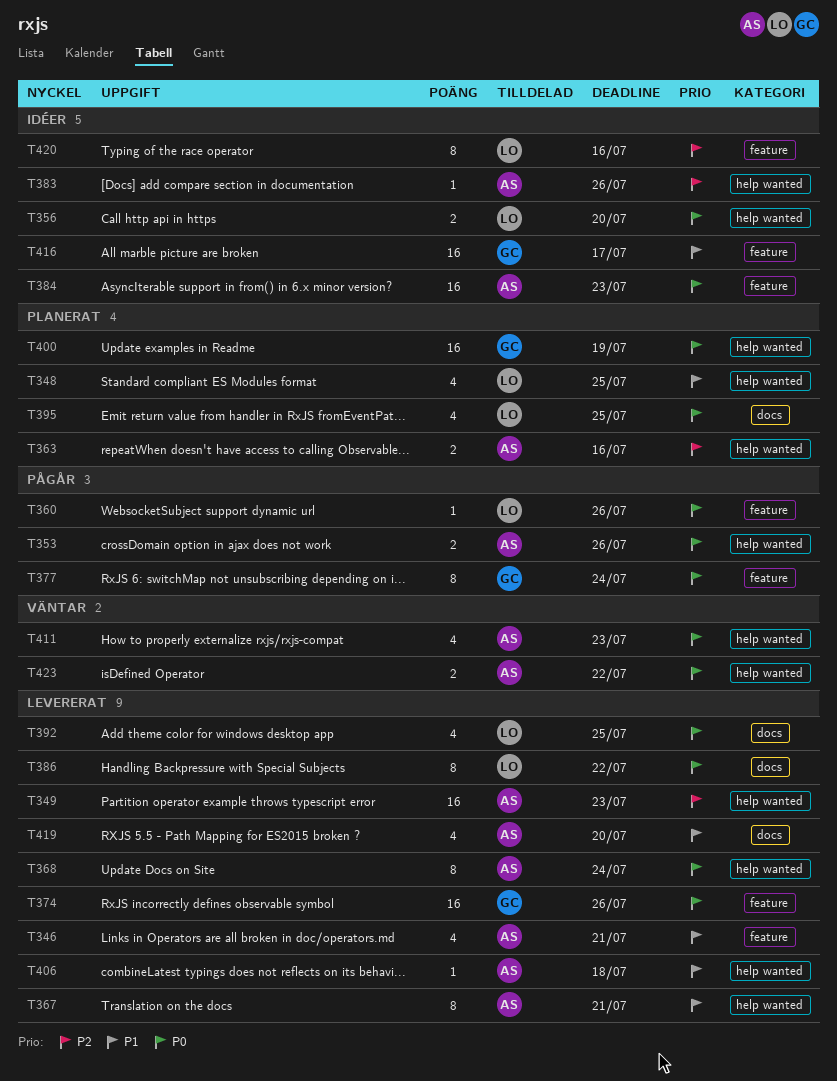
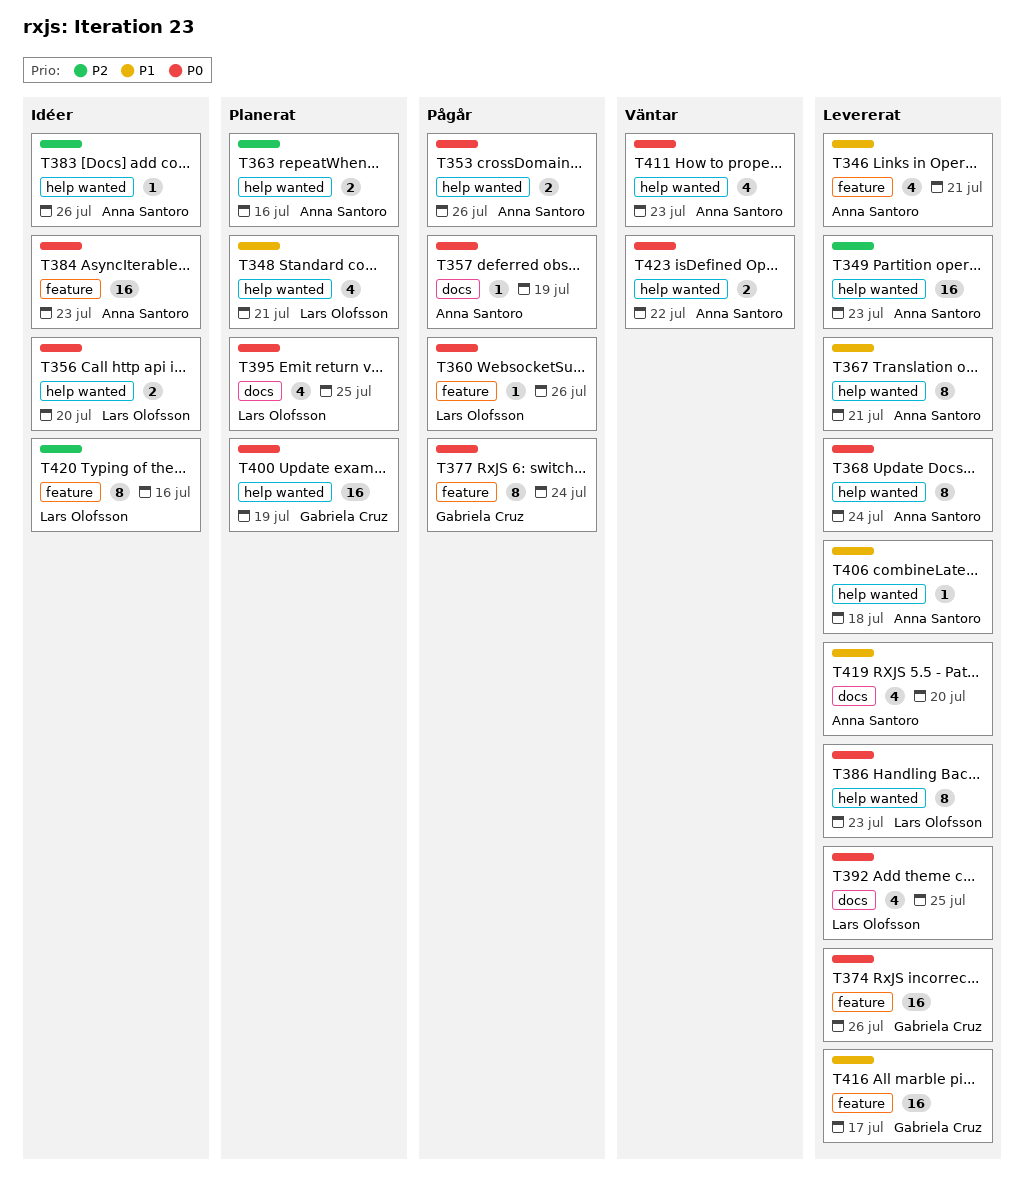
T348, due: Jul 25 -> Jul 21
T357: none -> present
T386, label: docs -> help wanted
T386, due: Jul 22 -> Jul 23
T416, status: Idéer -> Levererat

